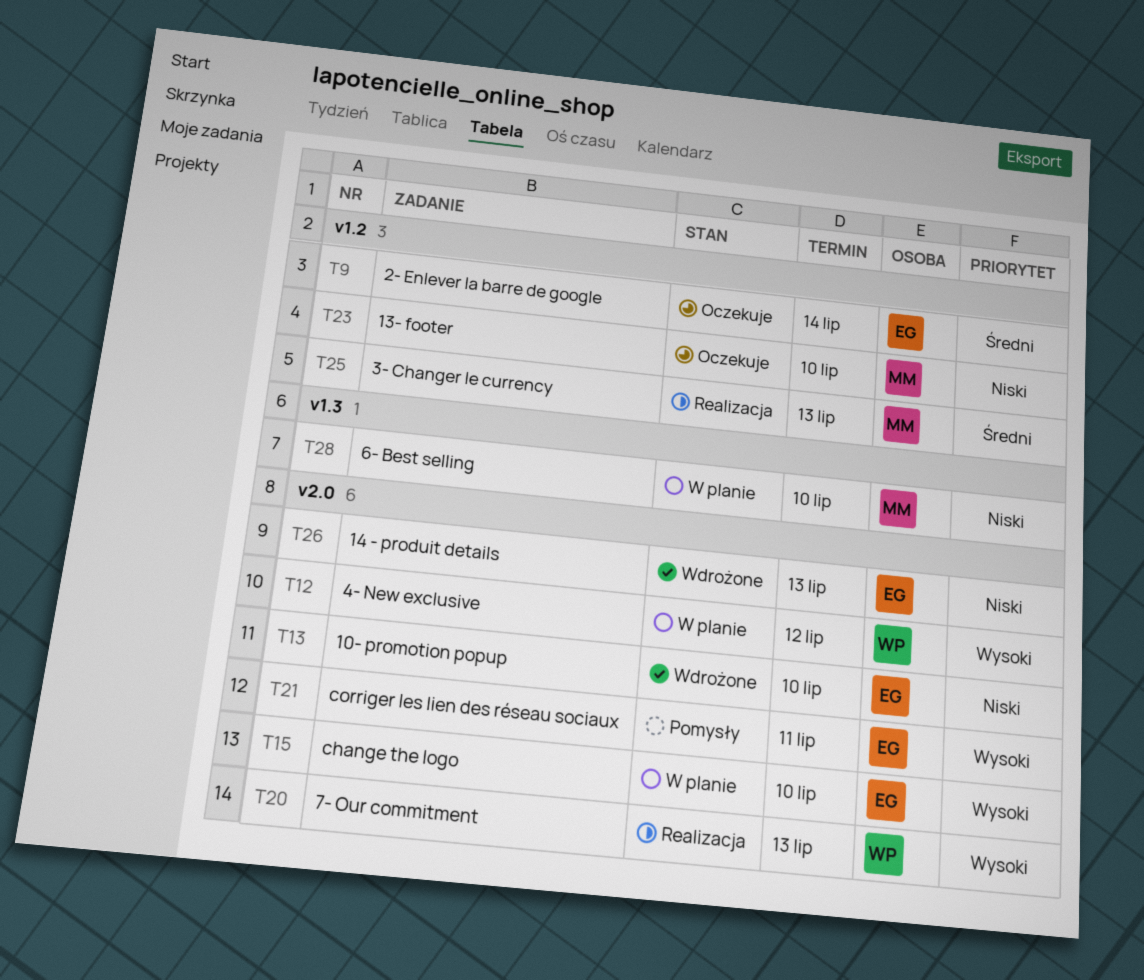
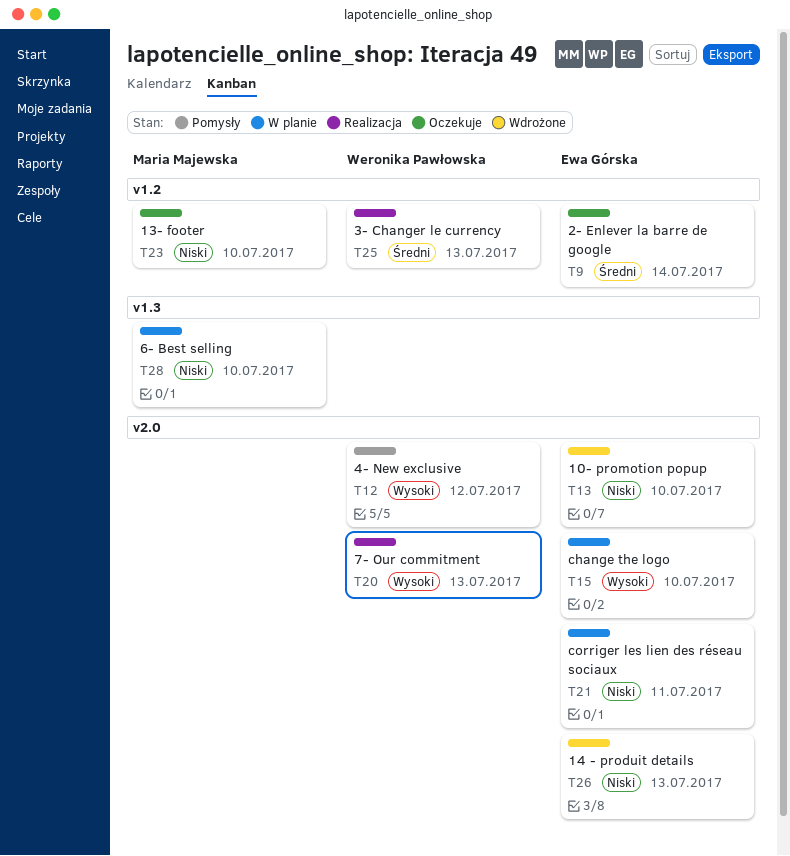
T12, status: W planie -> Pomysły
T21, status: Pomysły -> W planie
T21, priority: Wysoki -> Niski
T25, owner: Maria Majewska -> Weronika Pawłowska

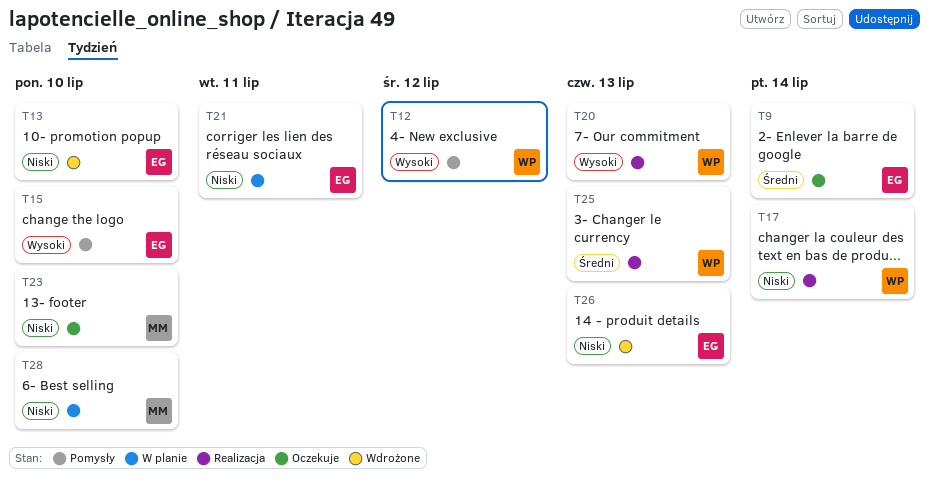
T15, status: W planie -> Pomysły
T17: none -> present

